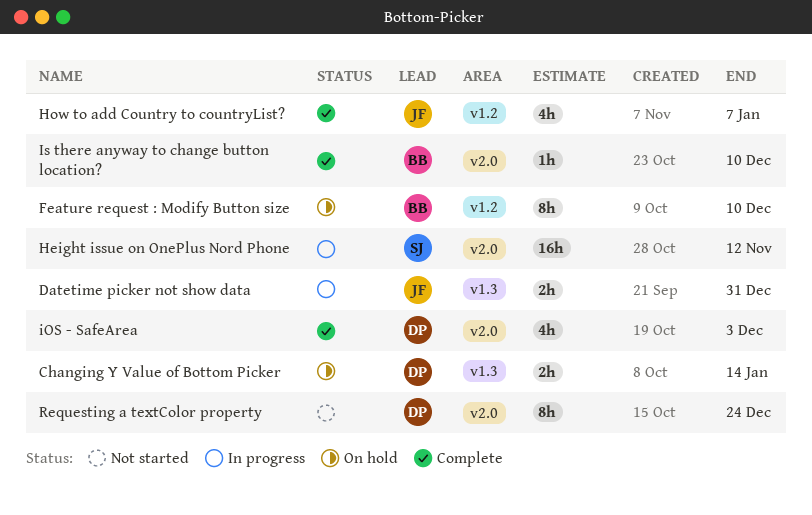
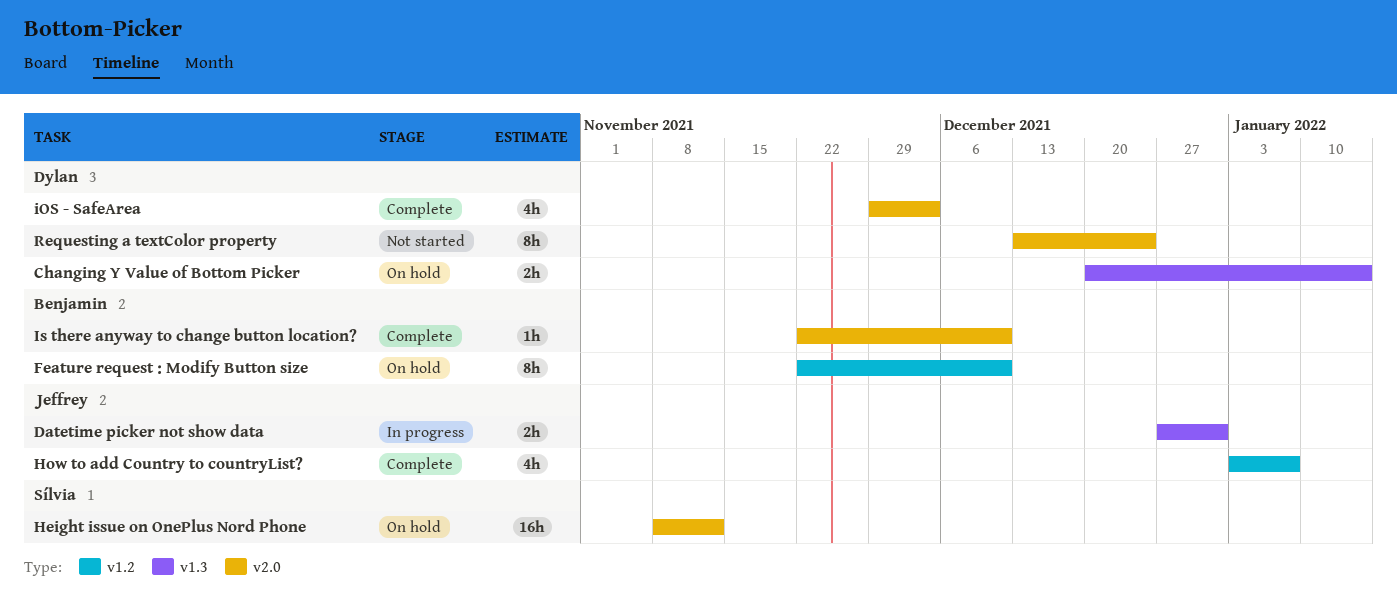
Height issue on OnePlus Nord Phone, status: In progress -> On hold

